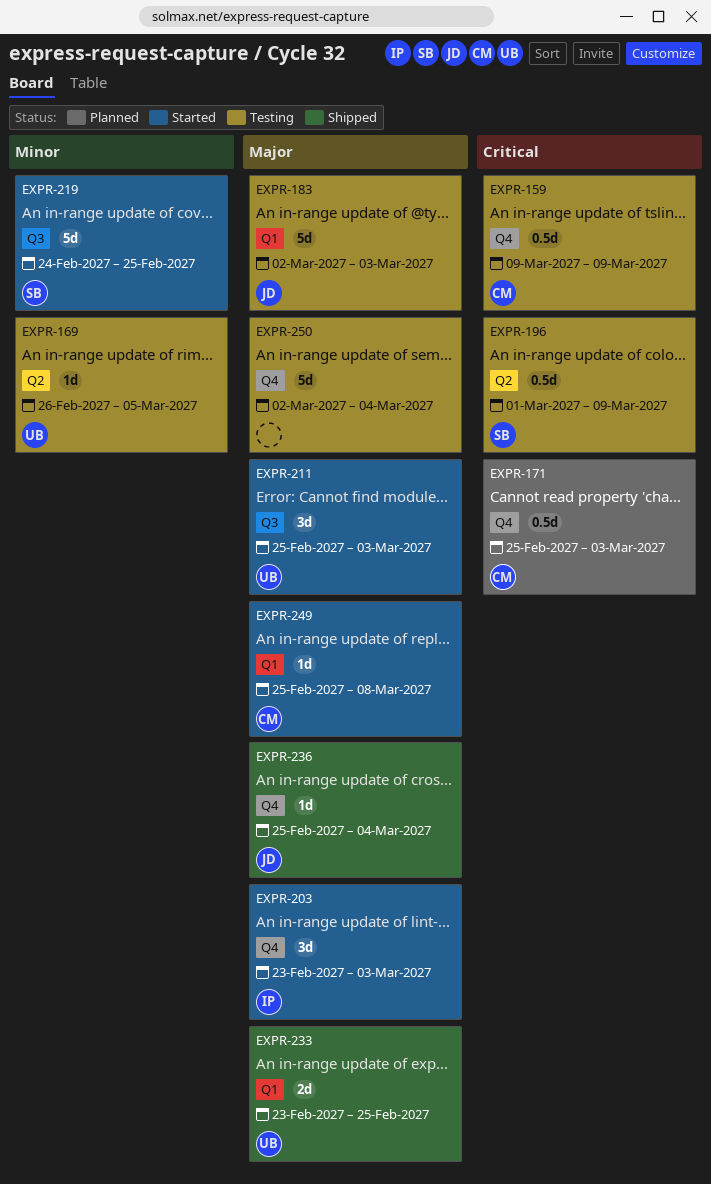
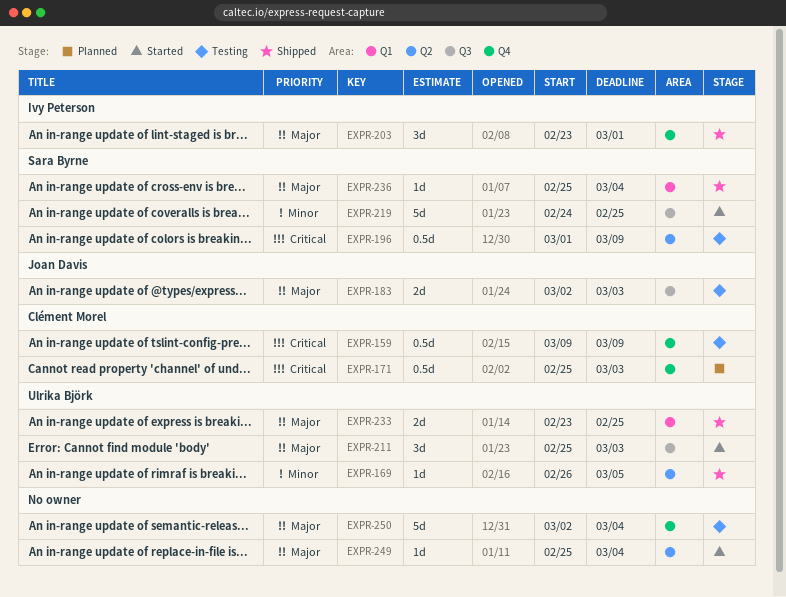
EXPR-169, status: Testing -> Shipped
EXPR-183, label: Q1 -> Q3
EXPR-183, estimate: 5d -> 2d
EXPR-203, status: Started -> Shipped
EXPR-203, due: Mar 3 -> Mar 1
EXPR-236, owner: Joan Davis -> Sara Byrne
EXPR-236, label: Q4 -> Q1
EXPR-249, owner: Clément Morel -> none
EXPR-249, label: Q1 -> Q2
EXPR-249, due: Mar 8 -> Mar 4

